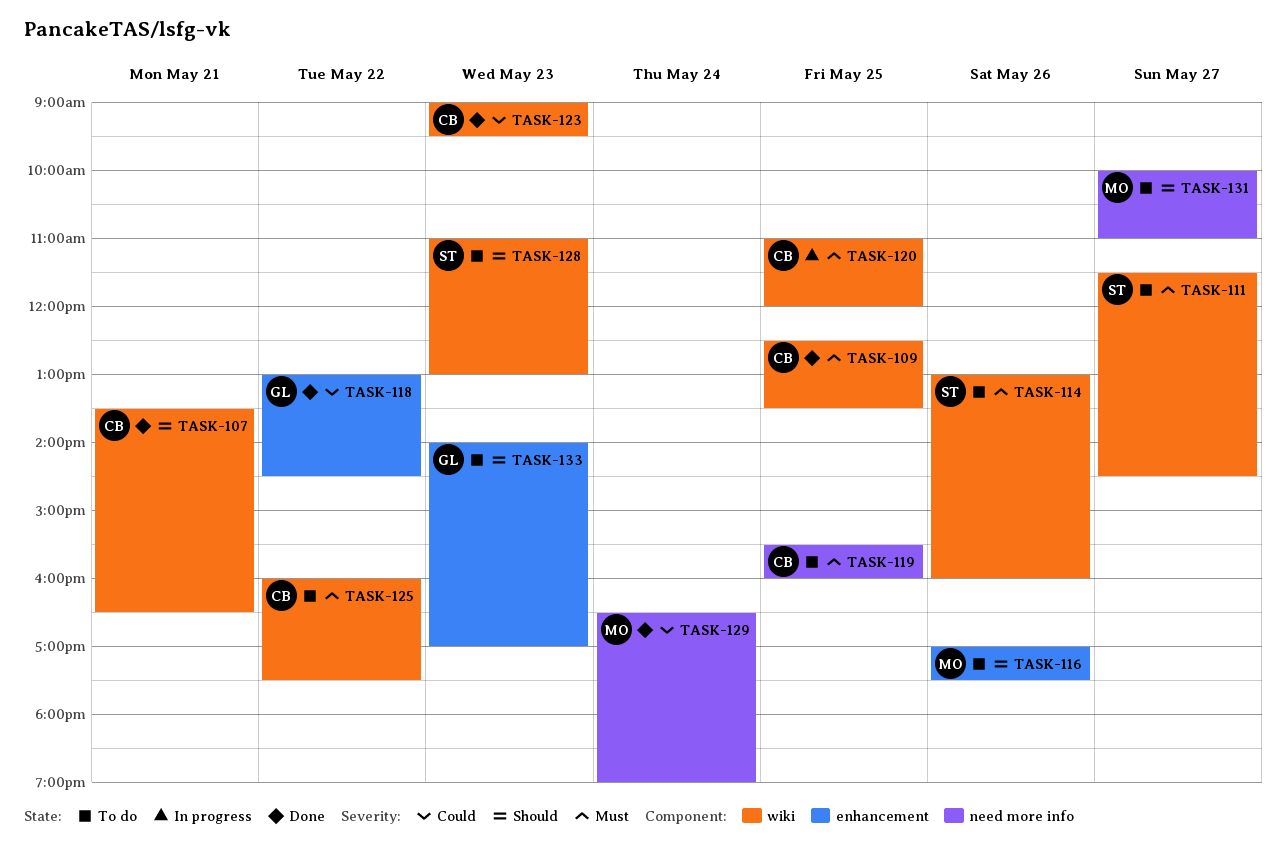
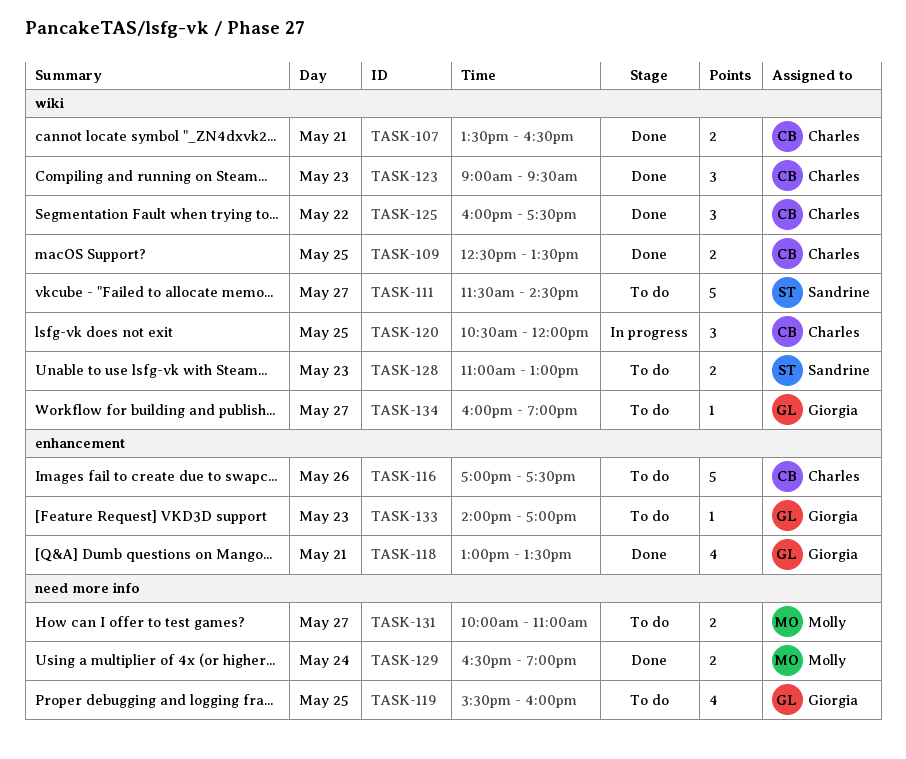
TASK-114: present -> none
TASK-116, owner: Molly -> Charles
TASK-118, day: May 22 -> May 21
TASK-118, ends: 14:30 -> 13:30
TASK-119, owner: Charles -> Giorgia
TASK-120, begins: 11:00 -> 10:30
TASK-125, status: To do -> Done
TASK-134: none -> present

